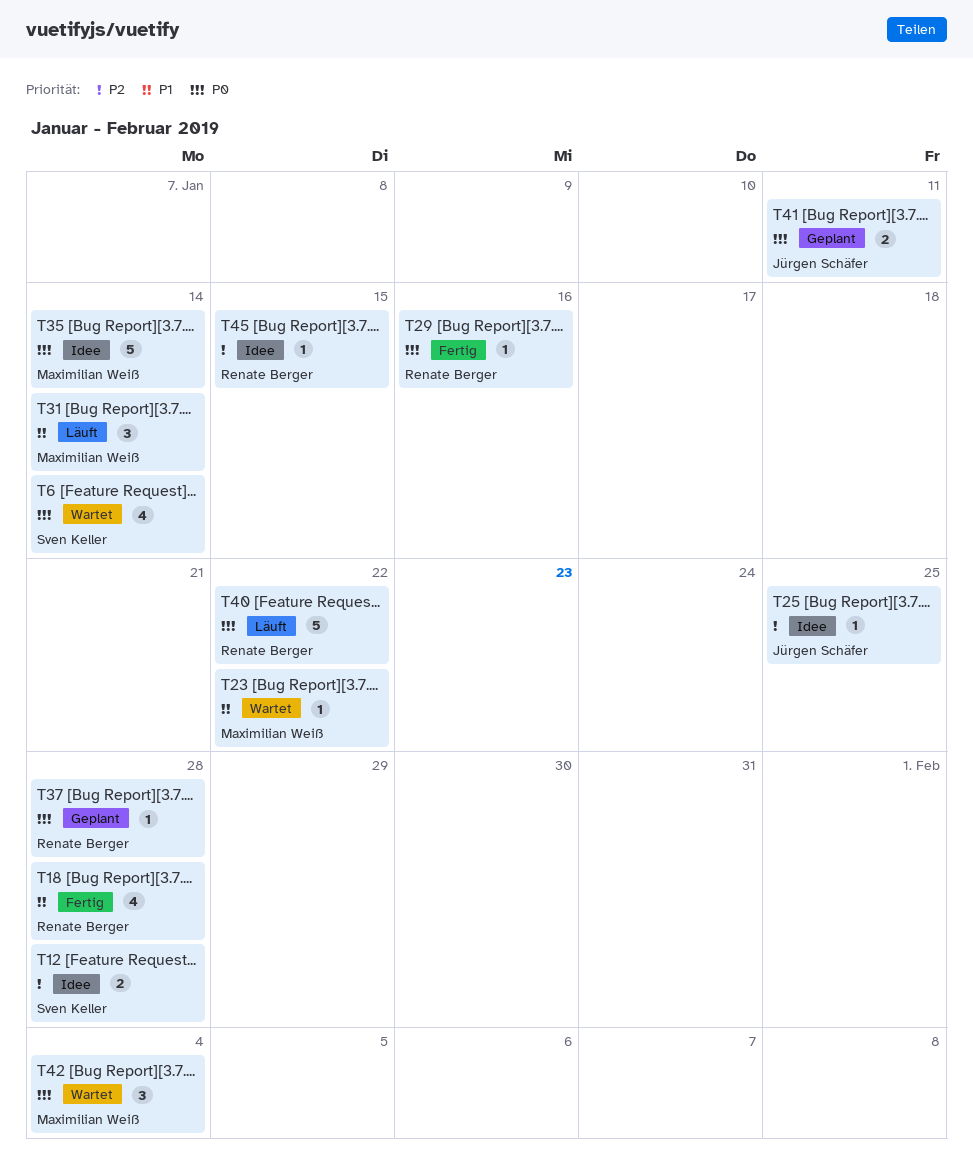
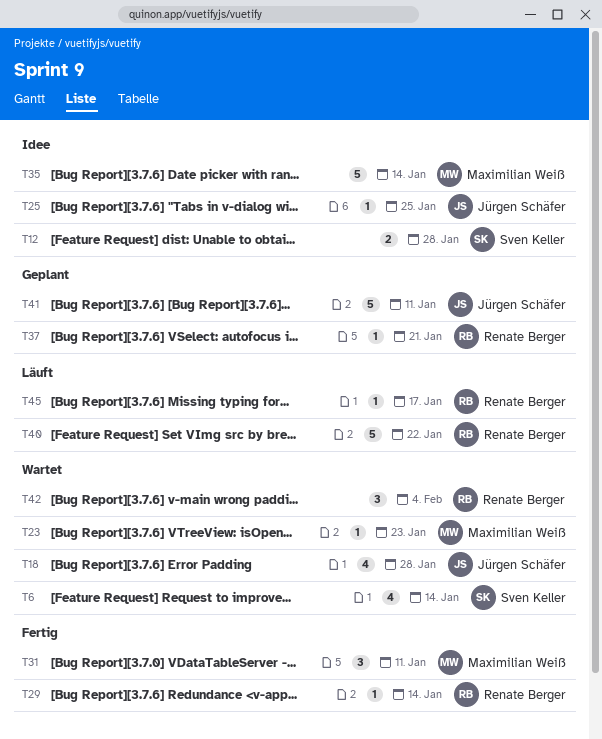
T18, status: Fertig -> Wartet
T18, owner: Renate Berger -> Jürgen Schäfer
T23, due: Jan 22 -> Jan 23
T29, due: Jan 16 -> Jan 14
T31, status: Läuft -> Fertig
T31, due: Jan 14 -> Jan 11
T37, due: Jan 28 -> Jan 21
T41, estimate: 2 -> 5
T42, owner: Maximilian Weiß -> Renate Berger
T45, status: Idee -> Läuft
T45, due: Jan 15 -> Jan 17

